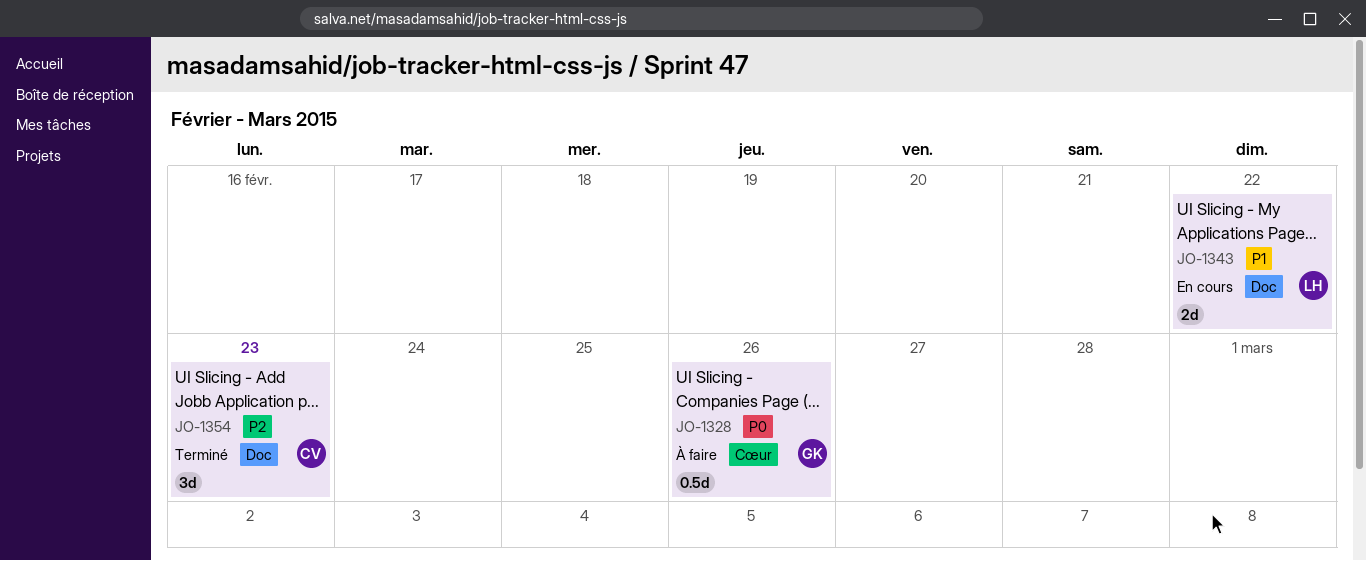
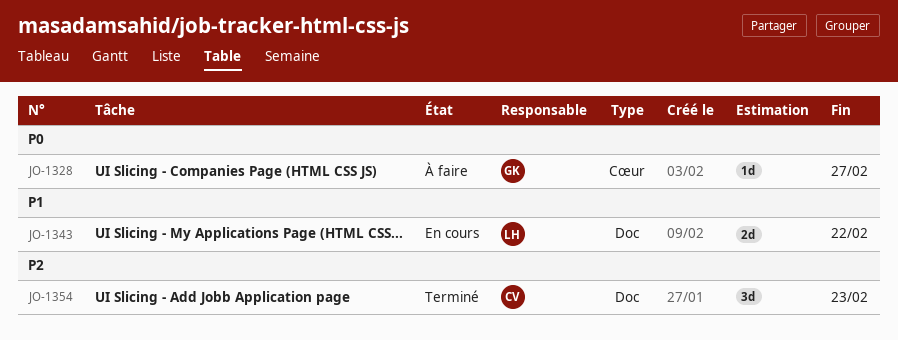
JO-1328, estimate: 0.5d -> 1d
JO-1328, due: Feb 26 -> Feb 27

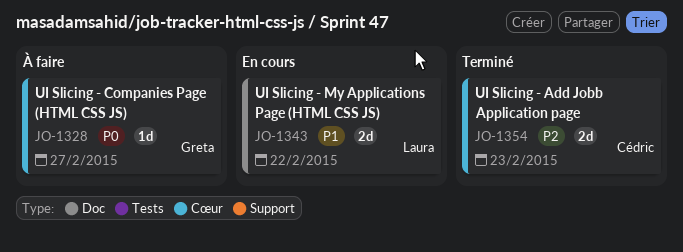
JO-1354, label: Doc -> Cœur
JO-1354, estimate: 3d -> 2d

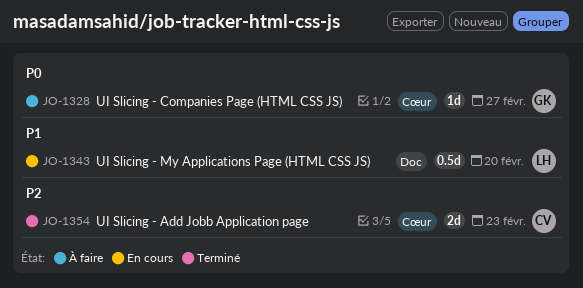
JO-1343, estimate: 2d -> 0.5d
JO-1343, due: Feb 22 -> Feb 20

